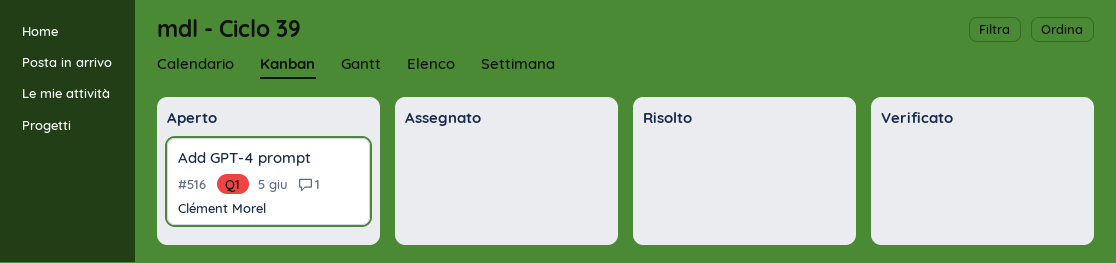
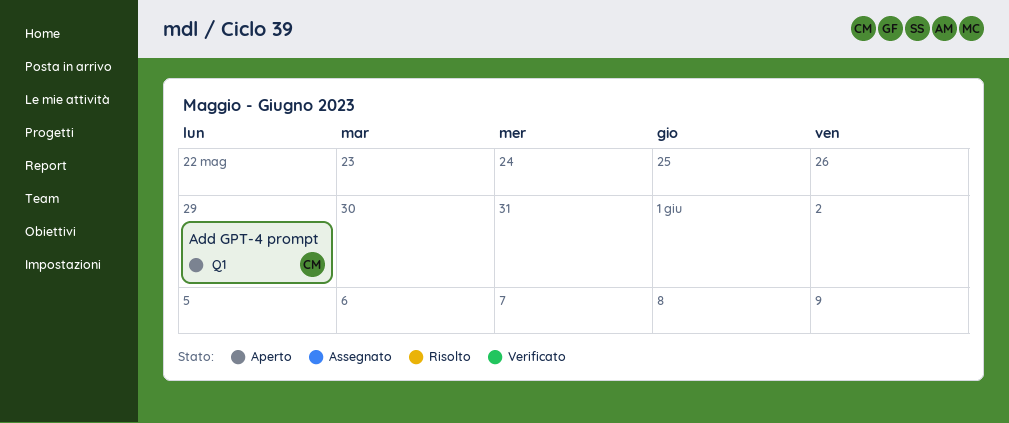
Add GPT-4 prompt, due: Jun 5 -> May 29

